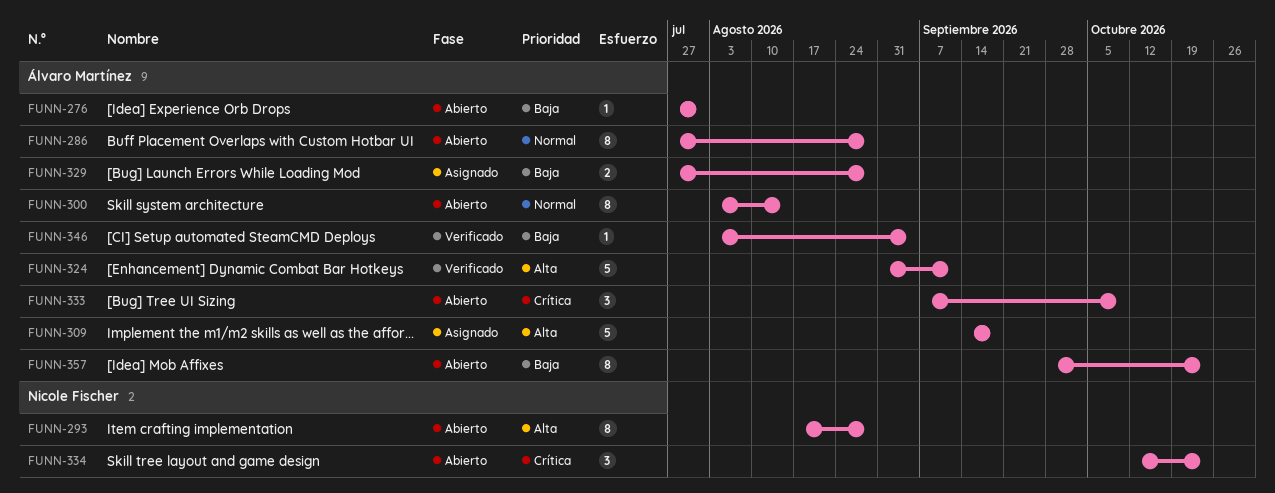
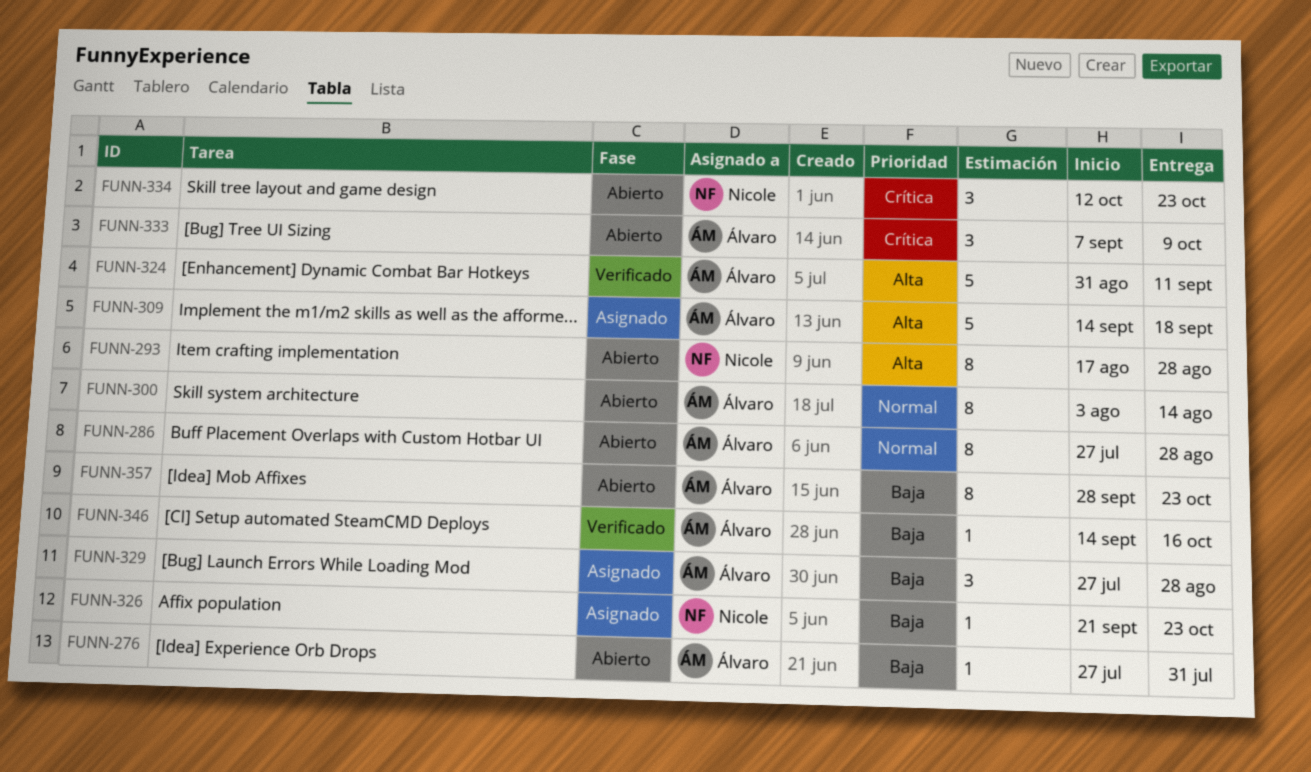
FUNN-326: none -> present
FUNN-329, estimate: 2 -> 3
FUNN-346, start: Aug 3 -> Sep 14
FUNN-346, due: Sep 4 -> Oct 16

